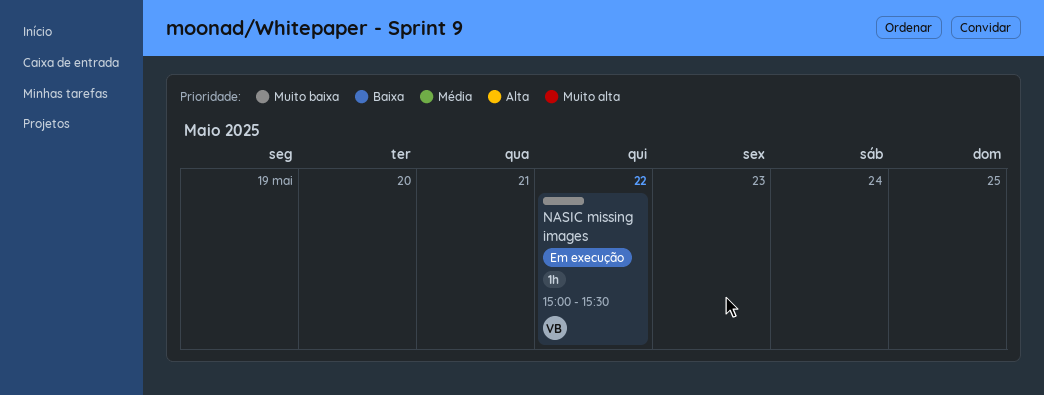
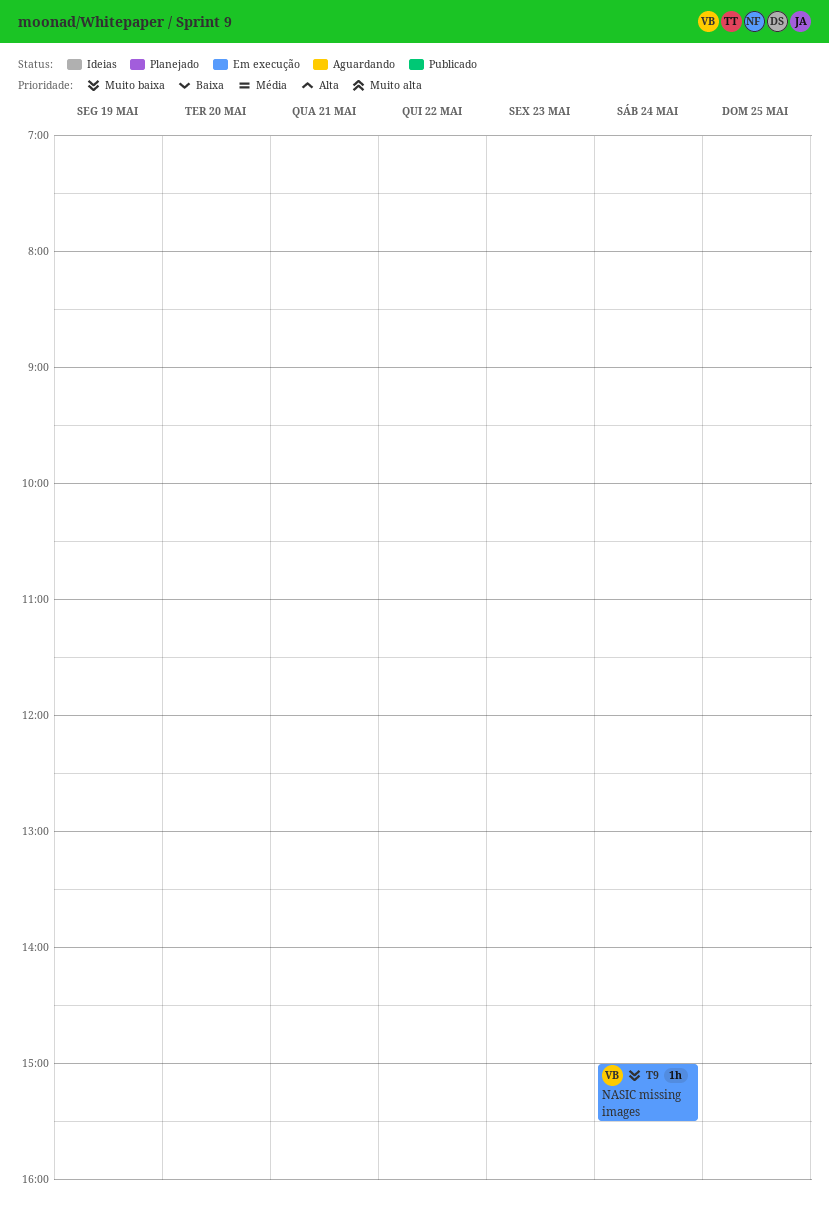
NASIC missing images, day: May 22 -> May 24

